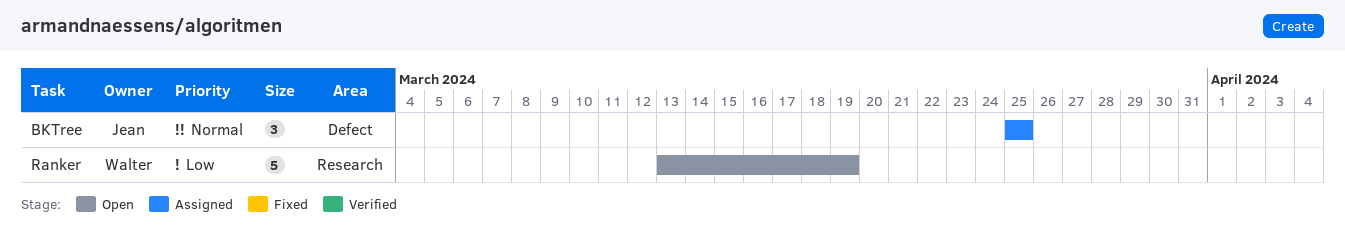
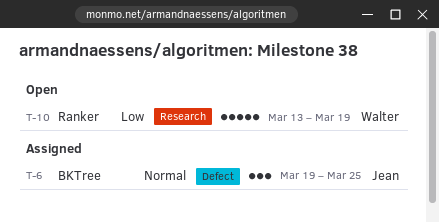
BKTree, start: Mar 25 -> Mar 19

